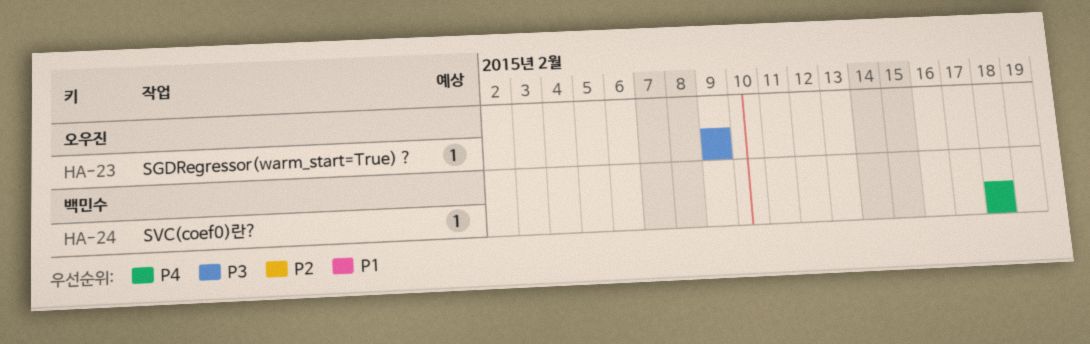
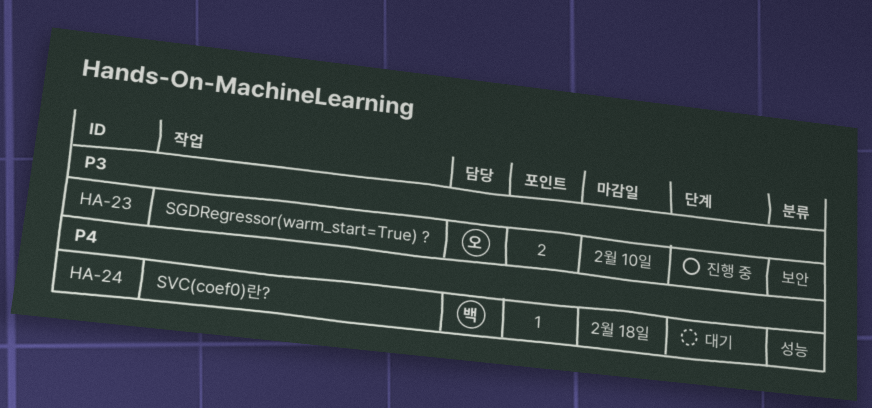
HA-23, estimate: 1 -> 2
HA-23, due: Feb 9 -> Feb 10

